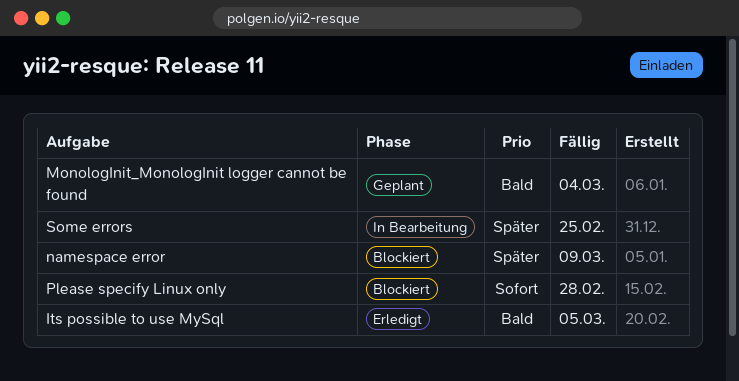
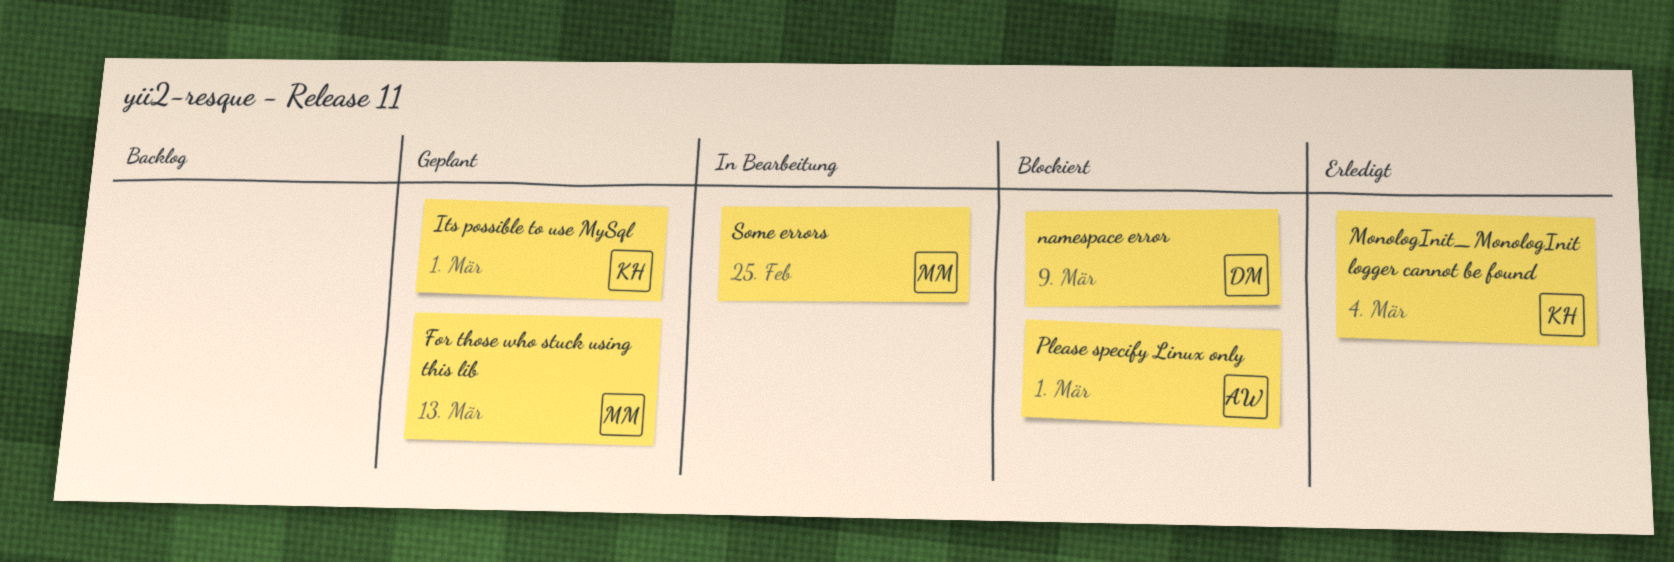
For those who stuck using this lib: none -> present
Its possible to use MySql, status: Erledigt -> Geplant
Its possible to use MySql, due: Mar 5 -> Mar 1
MonologInit_MonologInit logger cannot be found, status: Geplant -> Erledigt
Please specify Linux only, due: Feb 28 -> Mar 1

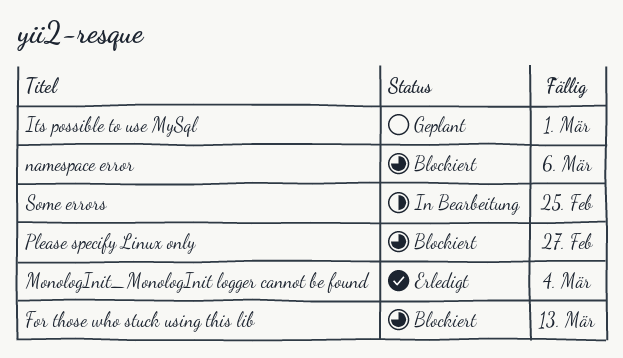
For those who stuck using this lib, status: Geplant -> Blockiert
namespace error, due: Mar 9 -> Mar 6
Please specify Linux only, due: Mar 1 -> Feb 27

